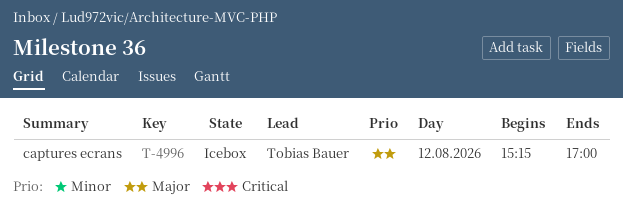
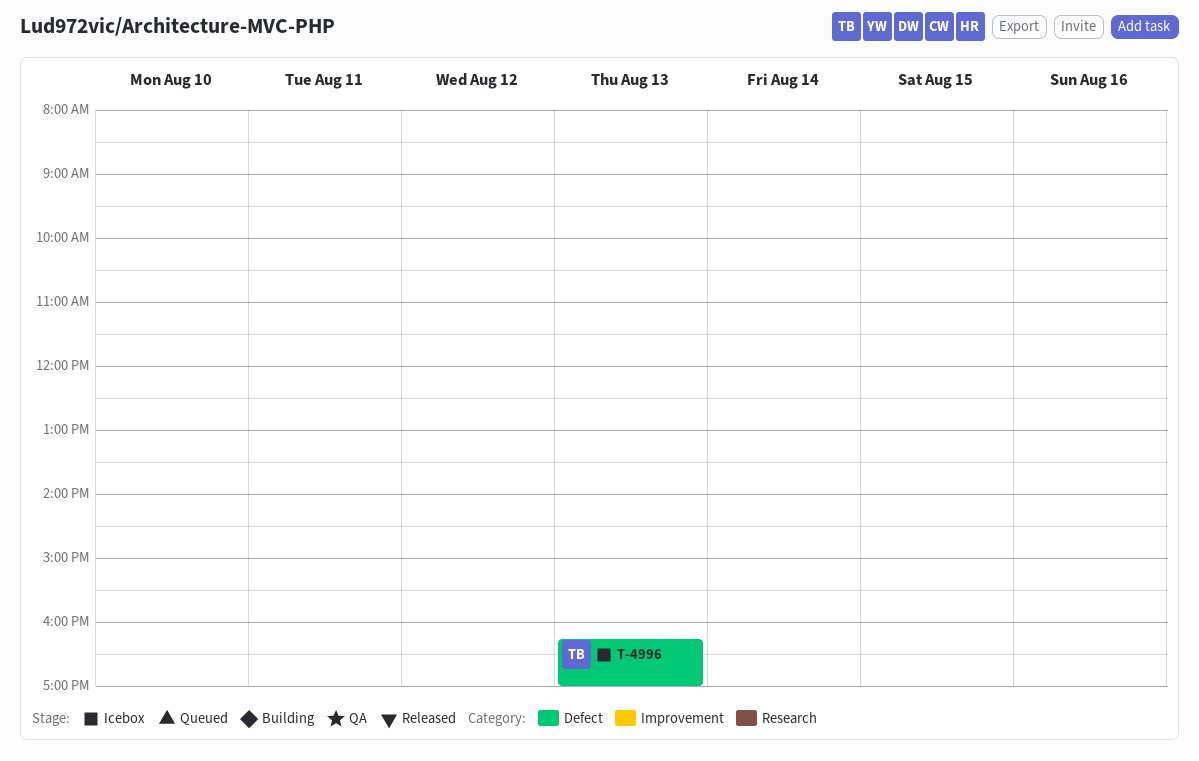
T-4996, day: Aug 12 -> Aug 13
T-4996, begins: 15:15 -> 16:15

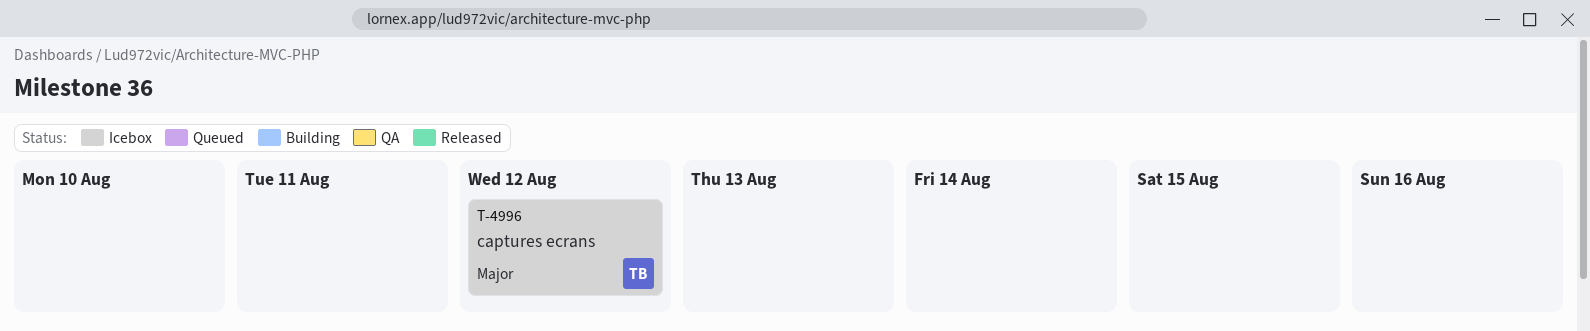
T-4996, day: Aug 13 -> Aug 12

